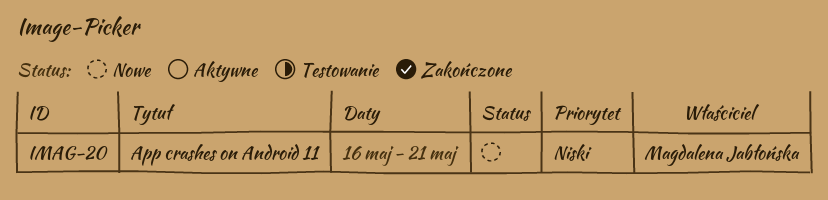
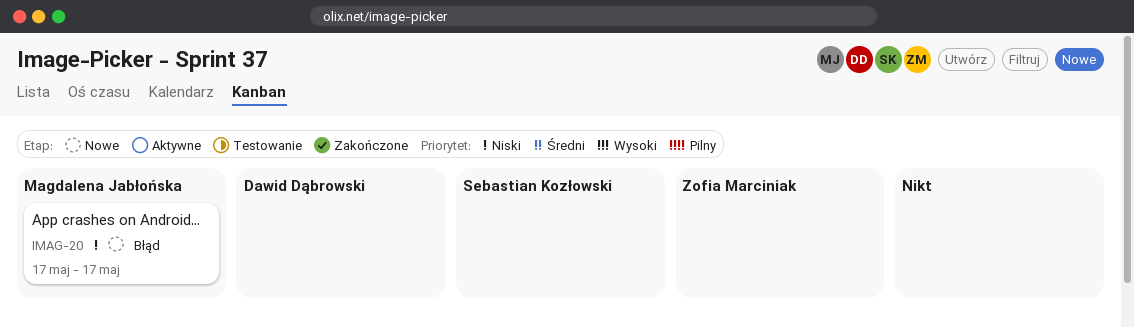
IMAG-20, start: May 16 -> May 17
IMAG-20, due: May 21 -> May 17

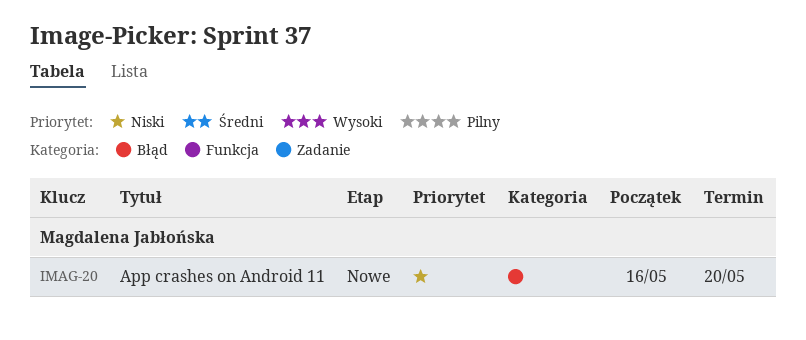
IMAG-20, start: May 17 -> May 16
IMAG-20, due: May 17 -> May 20

